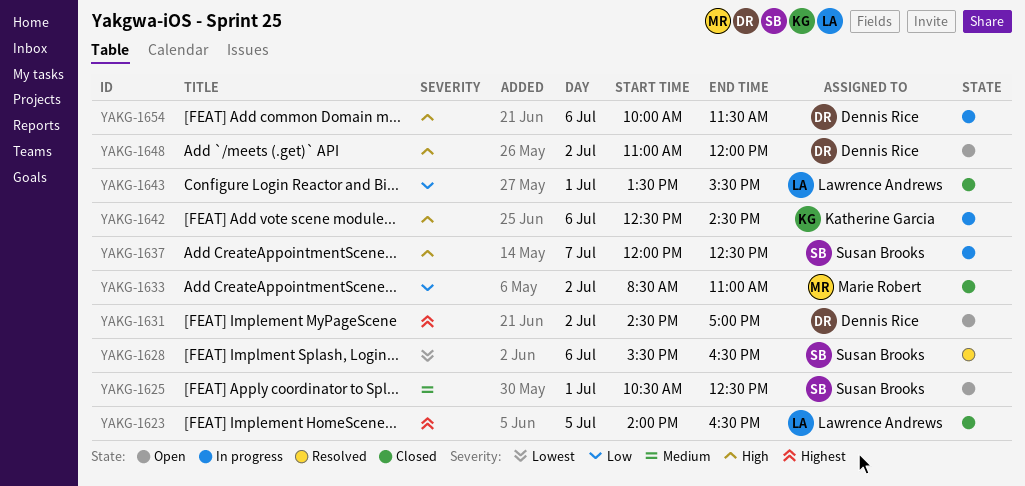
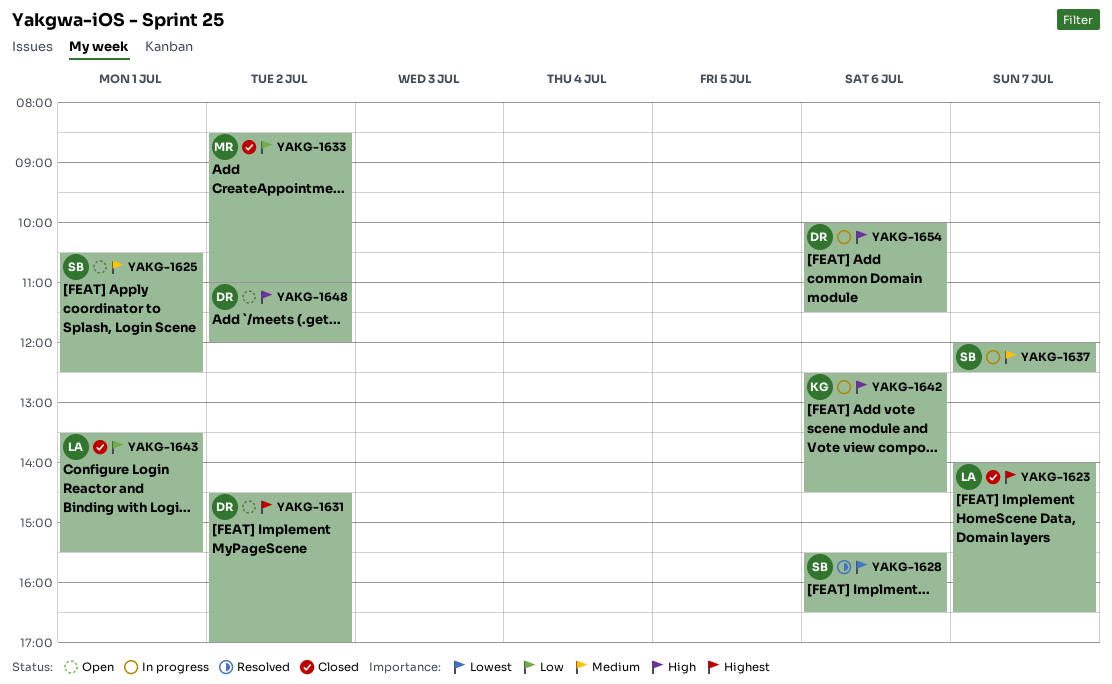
YAKG-1623, day: Jul 5 -> Jul 7
YAKG-1637, priority: High -> Medium

